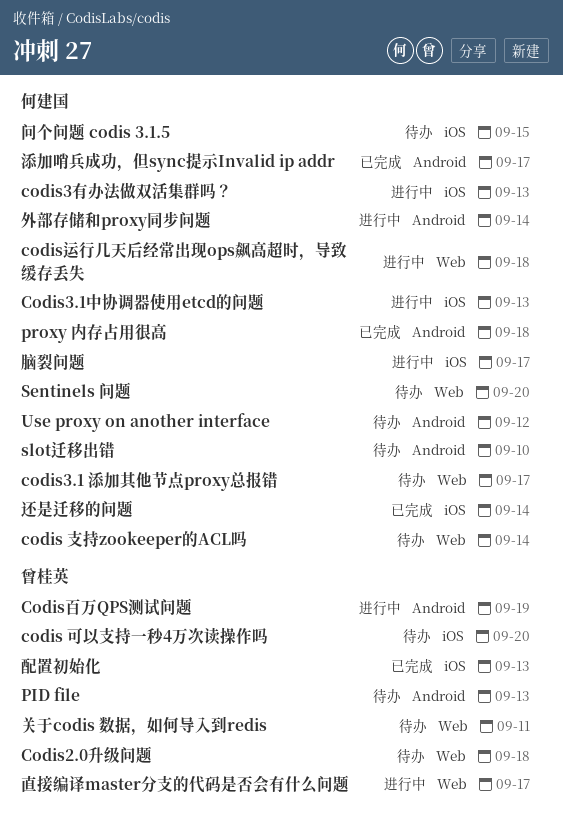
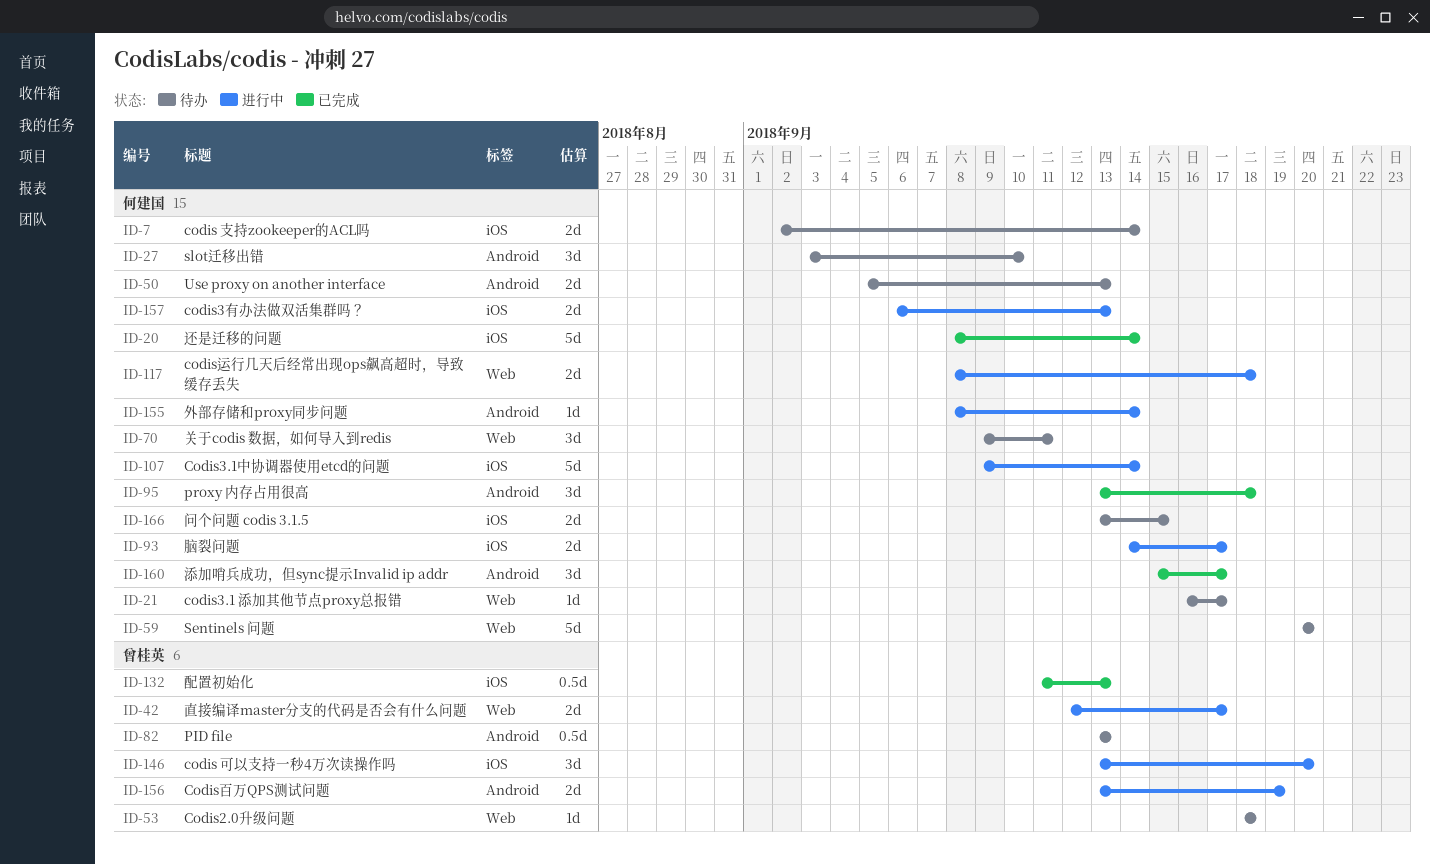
codis 可以支持一秒4万次读操作吗, status: 待办 -> 进行中
codis 支持zookeeper的ACL吗, label: Web -> iOS
Codis3.1中协调器使用etcd的问题, due: Sep 13 -> Sep 14
Use proxy on another interface, due: Sep 12 -> Sep 13
关于codis 数据，如何导入到redis, owner: 曾桂英 -> 何建国

